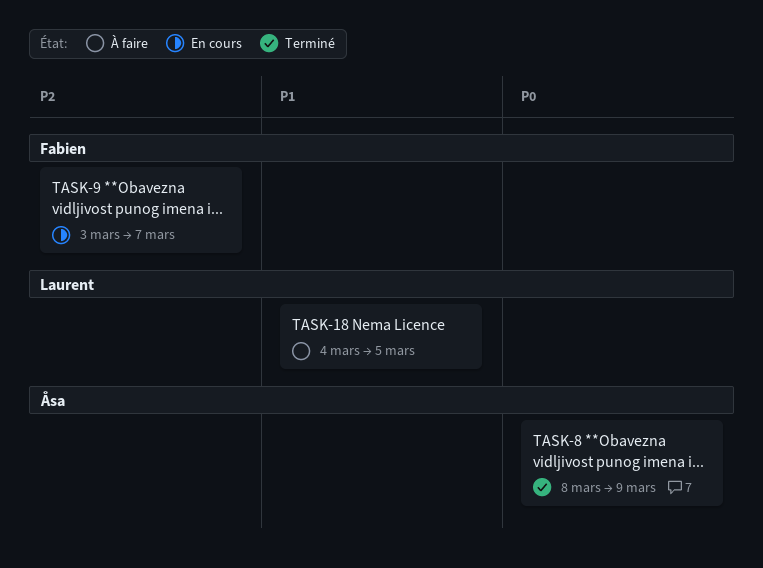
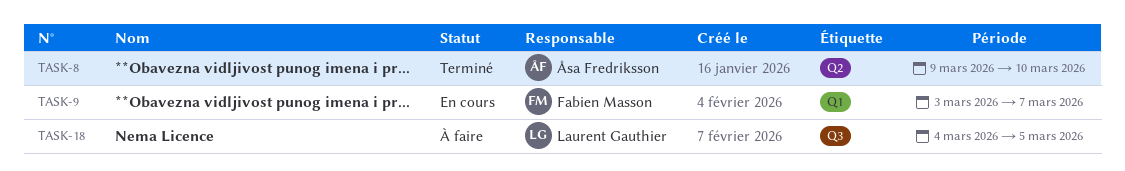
TASK-8, start: Mar 8 -> Mar 9
TASK-8, due: Mar 9 -> Mar 10

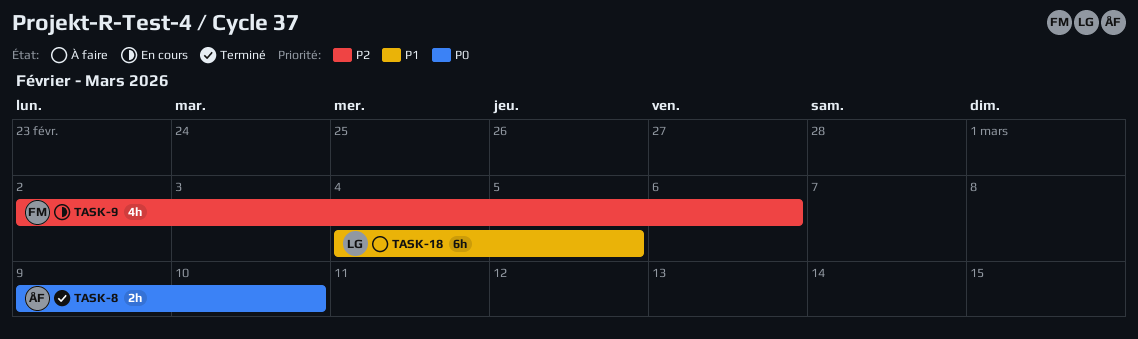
TASK-9, start: Mar 3 -> Mar 2
TASK-9, due: Mar 7 -> Mar 6

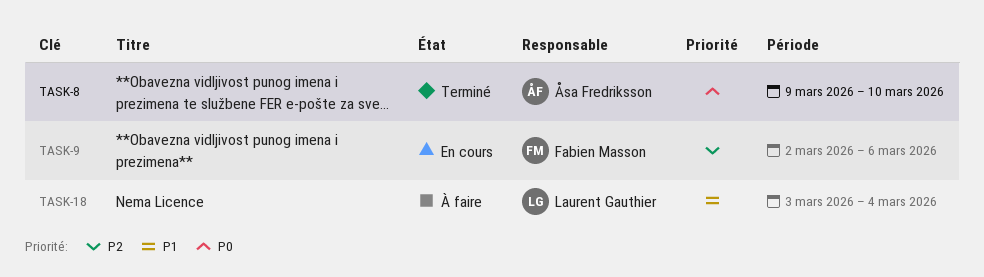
TASK-18, start: Mar 4 -> Mar 3
TASK-18, due: Mar 5 -> Mar 4

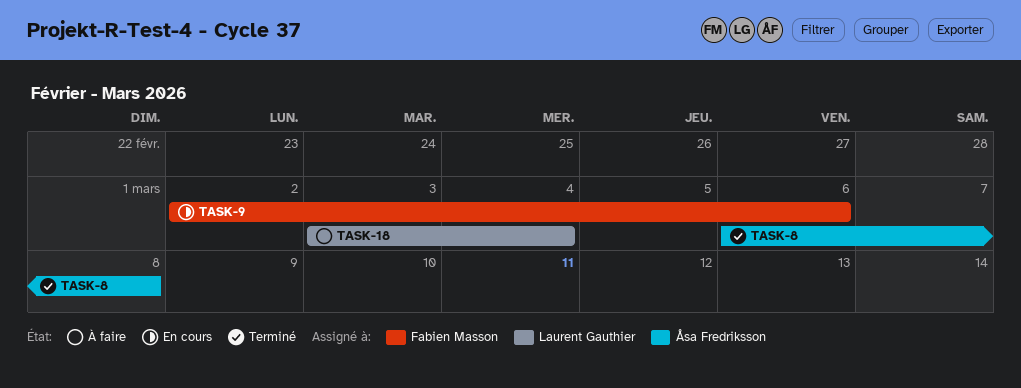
TASK-8, start: Mar 9 -> Mar 6
TASK-8, due: Mar 10 -> Mar 8

